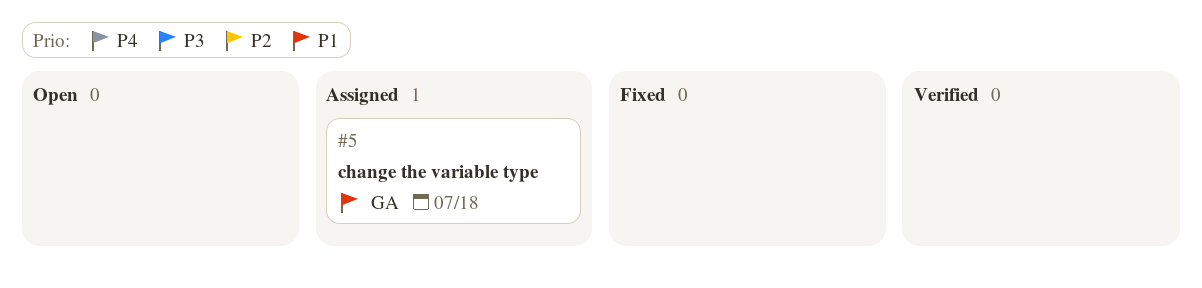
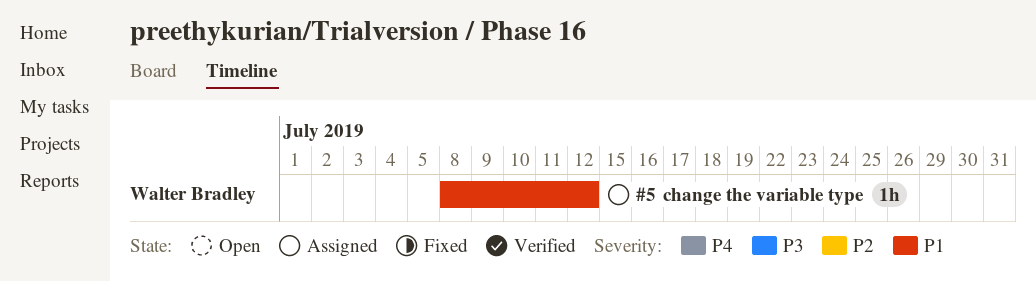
#5, due: Jul 18 -> Jul 12

